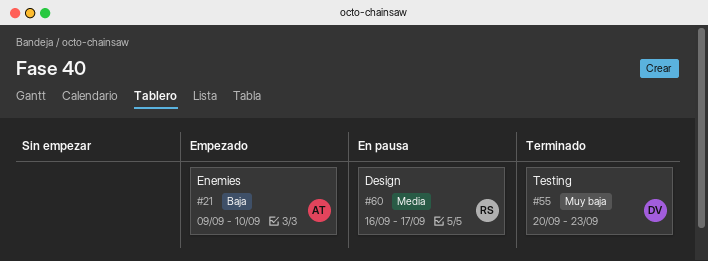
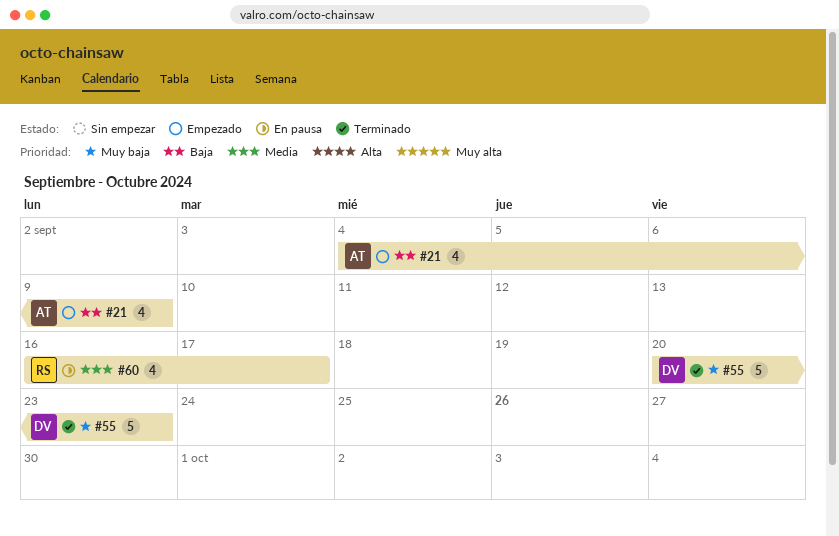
#21, start: Sep 9 -> Sep 4
#21, due: Sep 10 -> Sep 9

